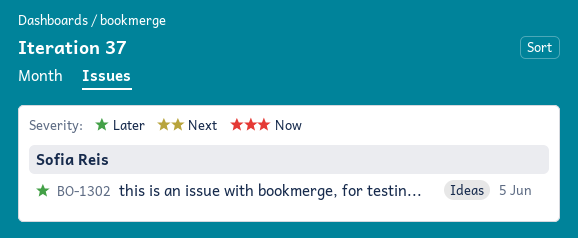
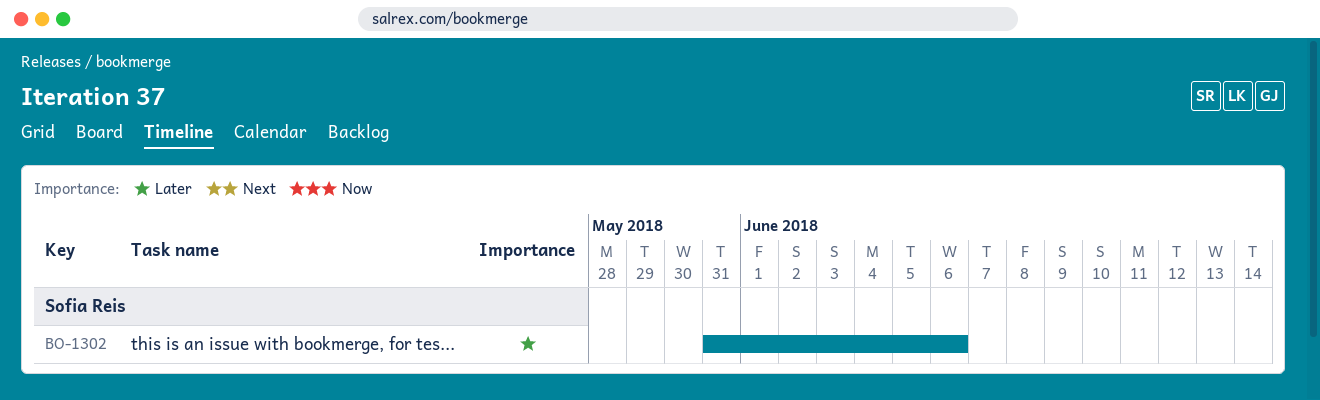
BO-1302, due: Jun 5 -> Jun 6

